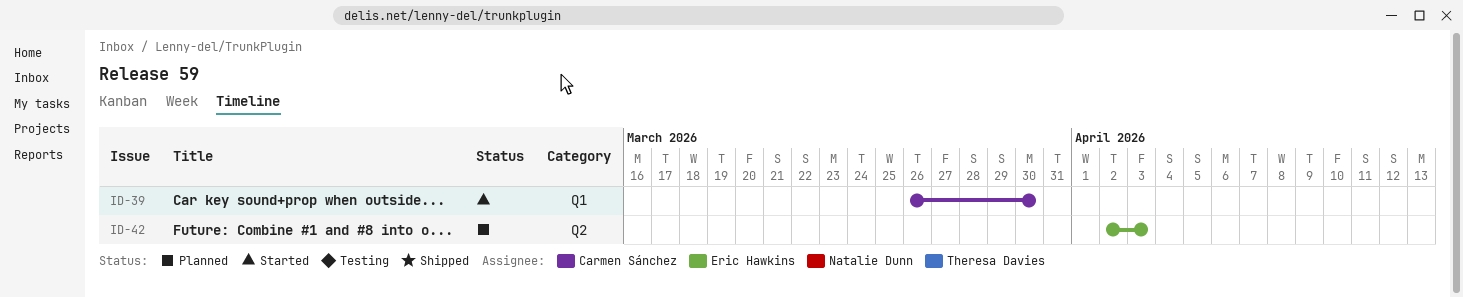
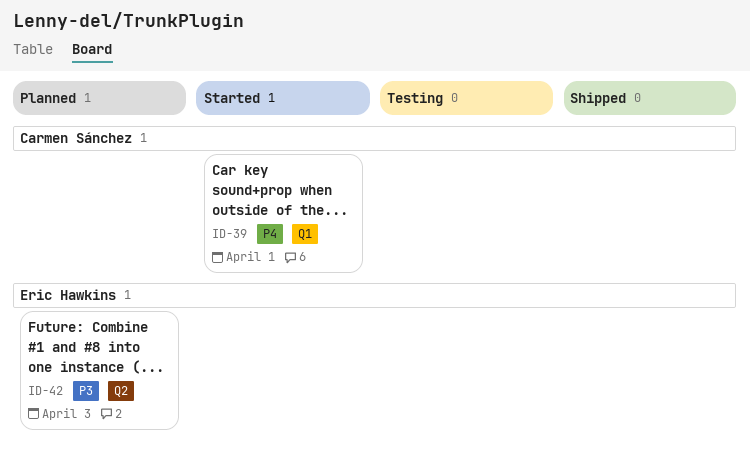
ID-39, due: Mar 30 -> Apr 1

